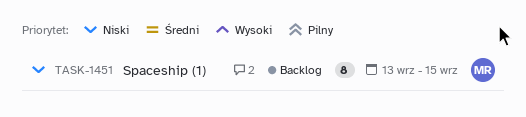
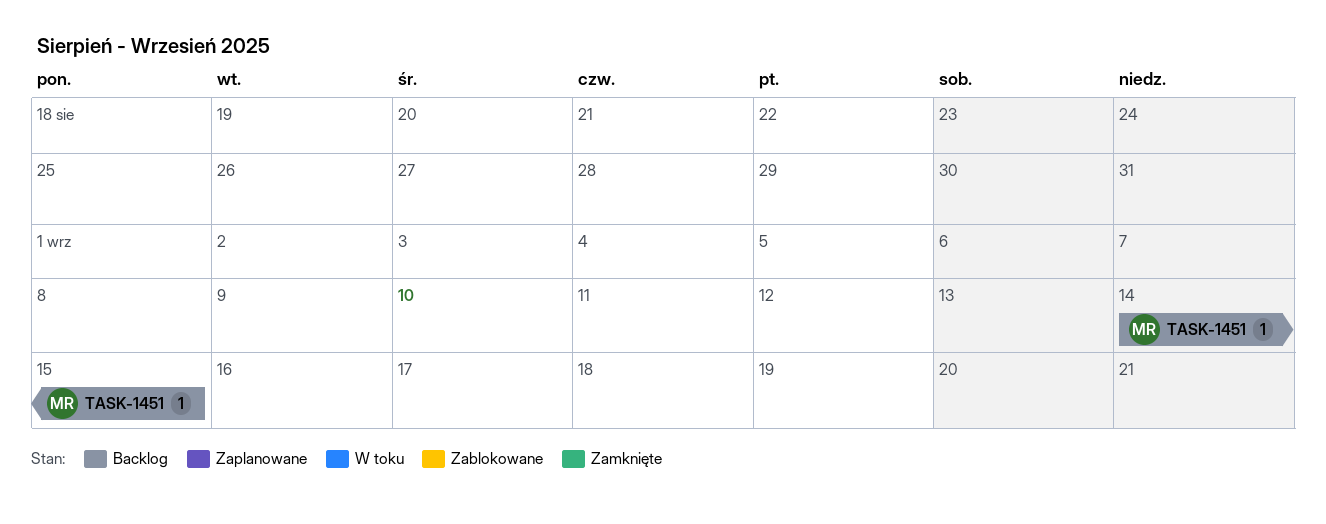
TASK-1451, estimate: 8 -> 1
TASK-1451, start: Sep 13 -> Sep 14

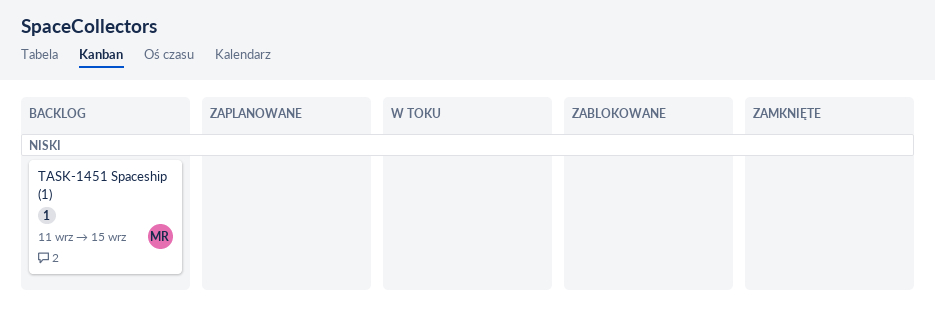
TASK-1451, start: Sep 14 -> Sep 11

